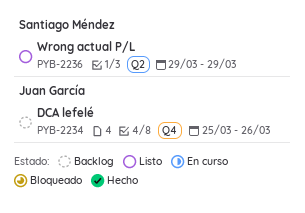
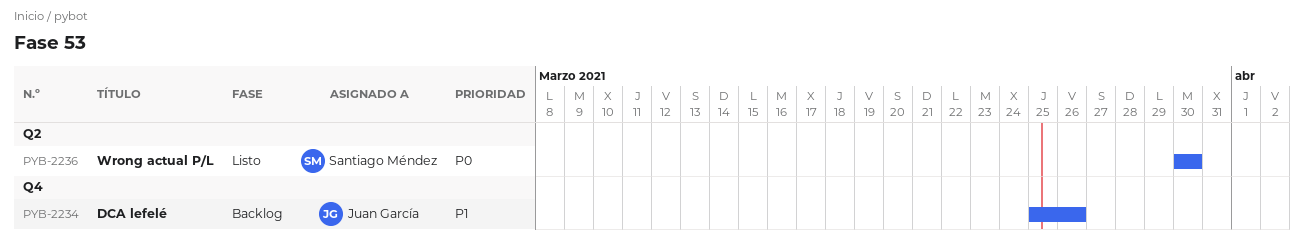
PYB-2236, start: Mar 29 -> Mar 30
PYB-2236, due: Mar 29 -> Mar 30

